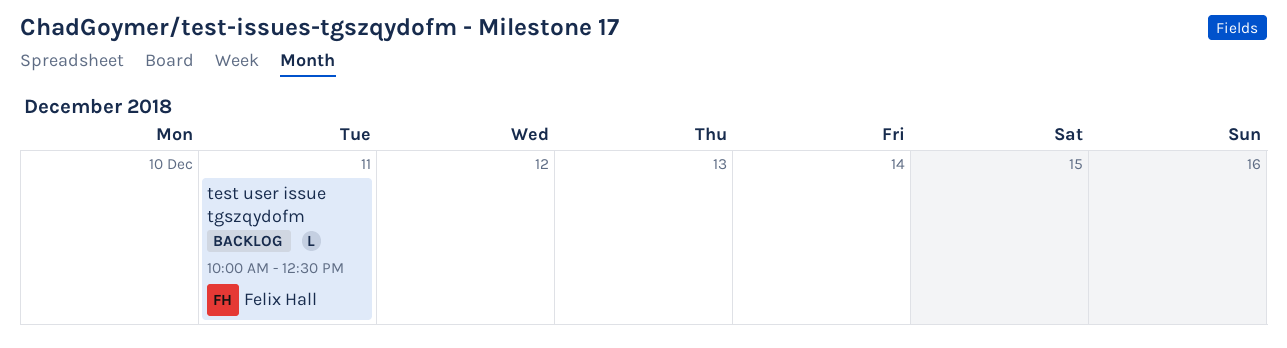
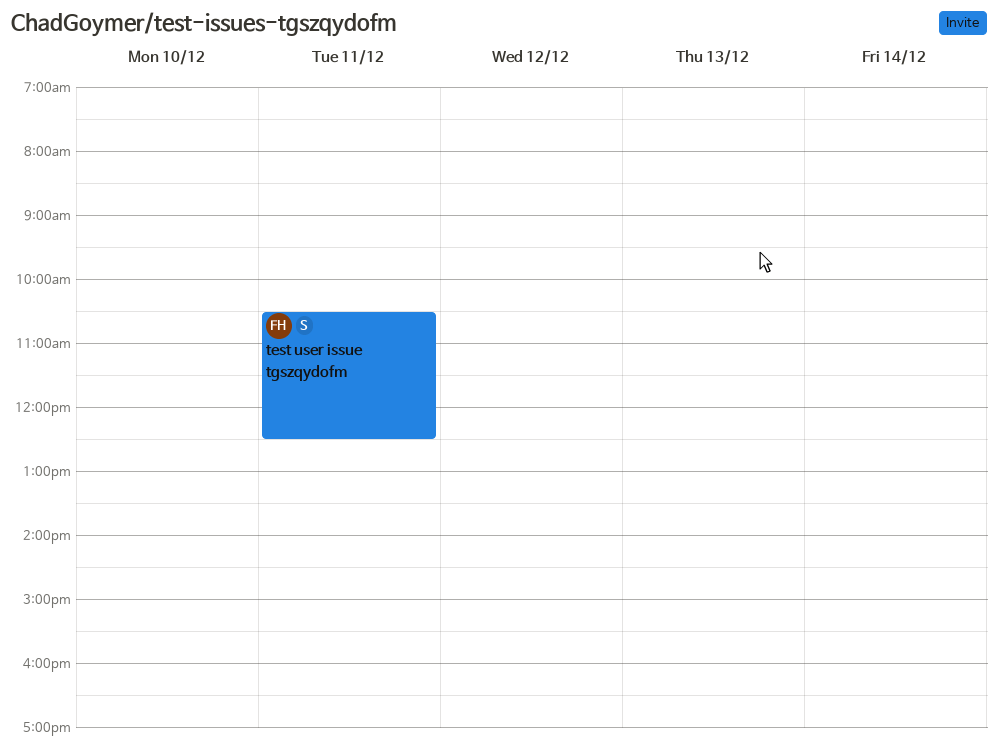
test user issue tgszqydofm, estimate: L -> S
test user issue tgszqydofm, begins: 10:00 -> 10:30

